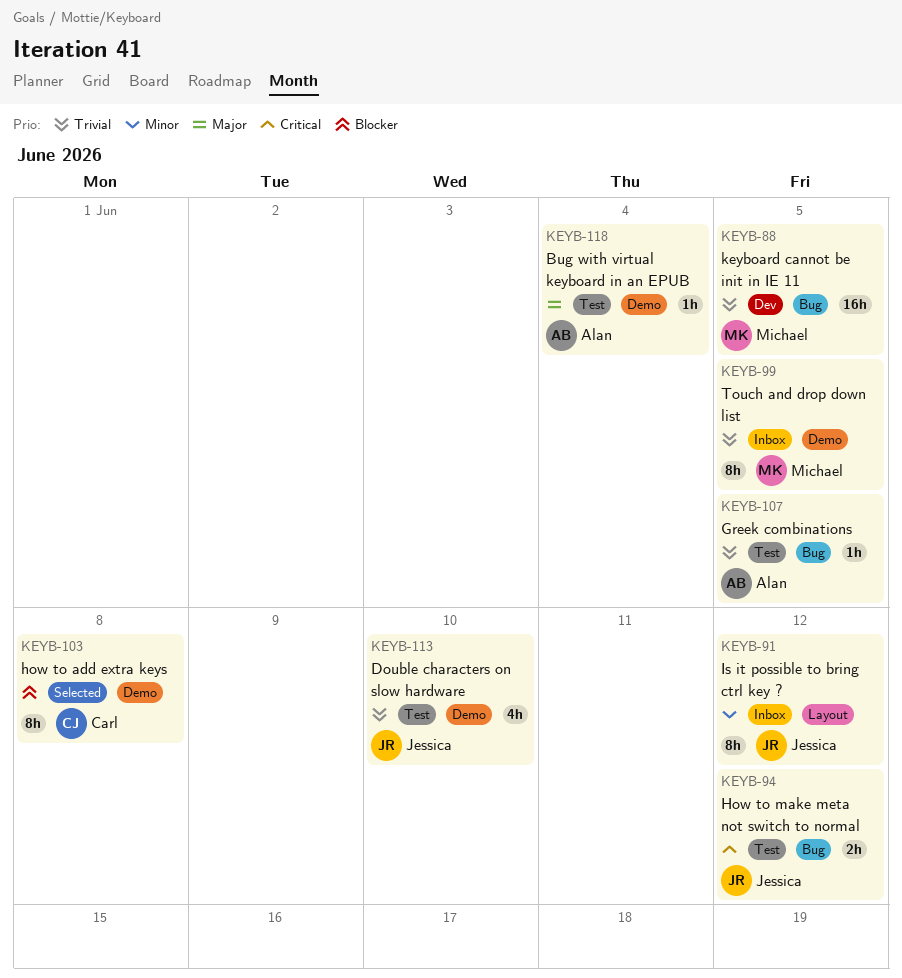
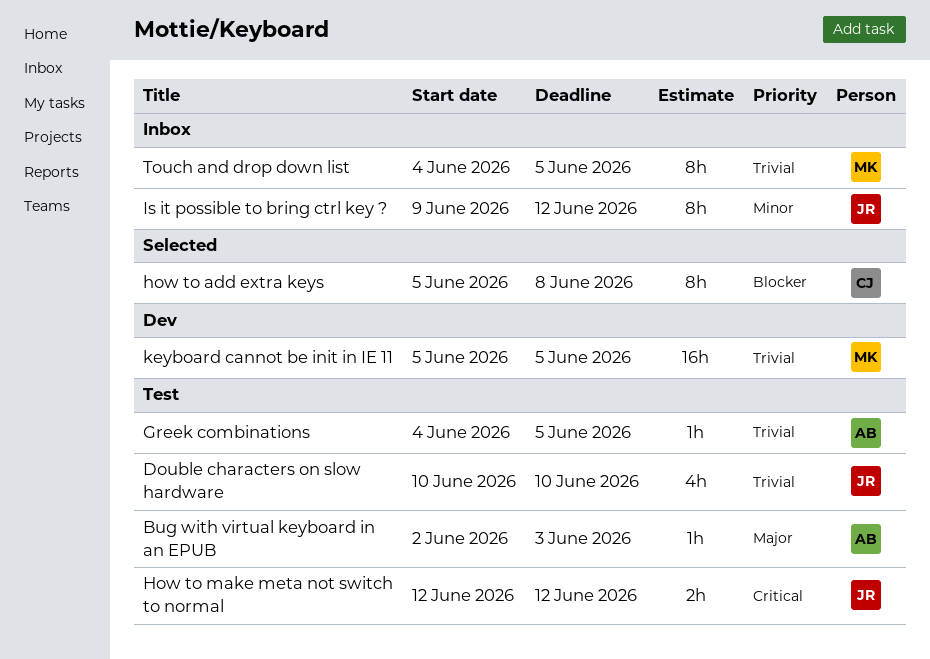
Bug with virtual keyboard in an EPUB, due: Jun 4 -> Jun 3

